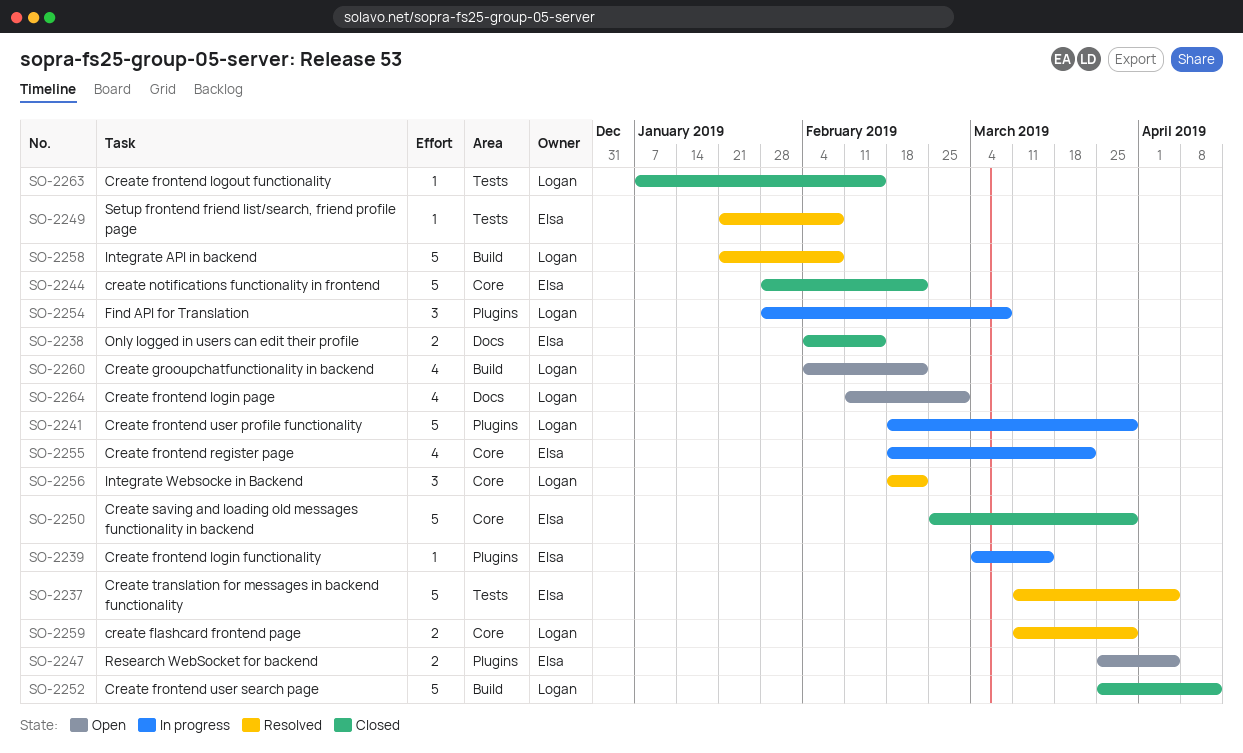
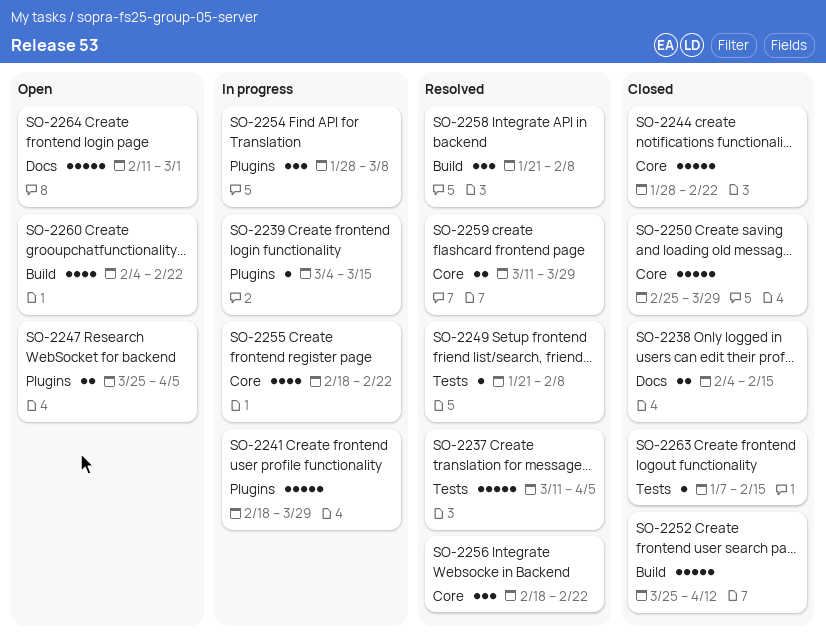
SO-2255, due: Mar 22 -> Feb 22
SO-2258, estimate: 5 -> 3
SO-2264, estimate: 4 -> 5

